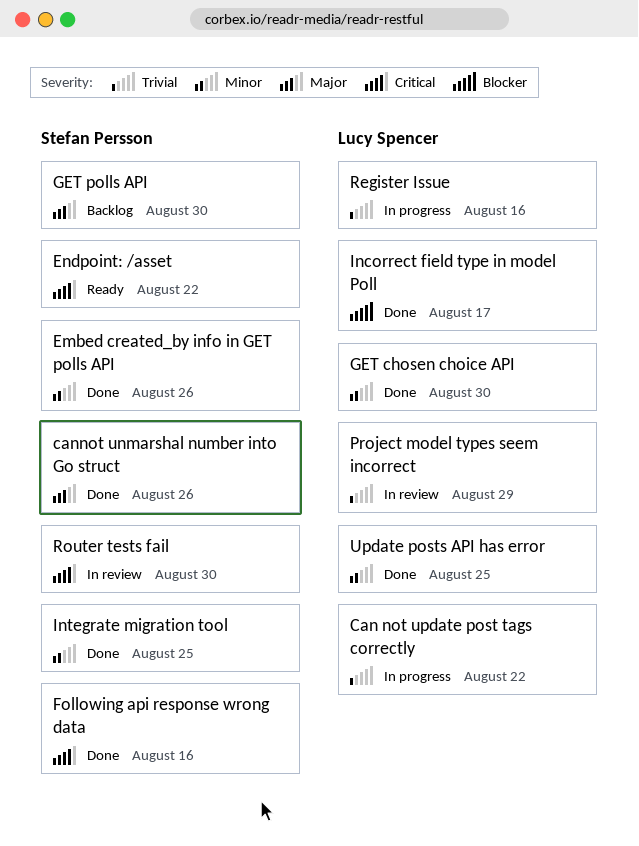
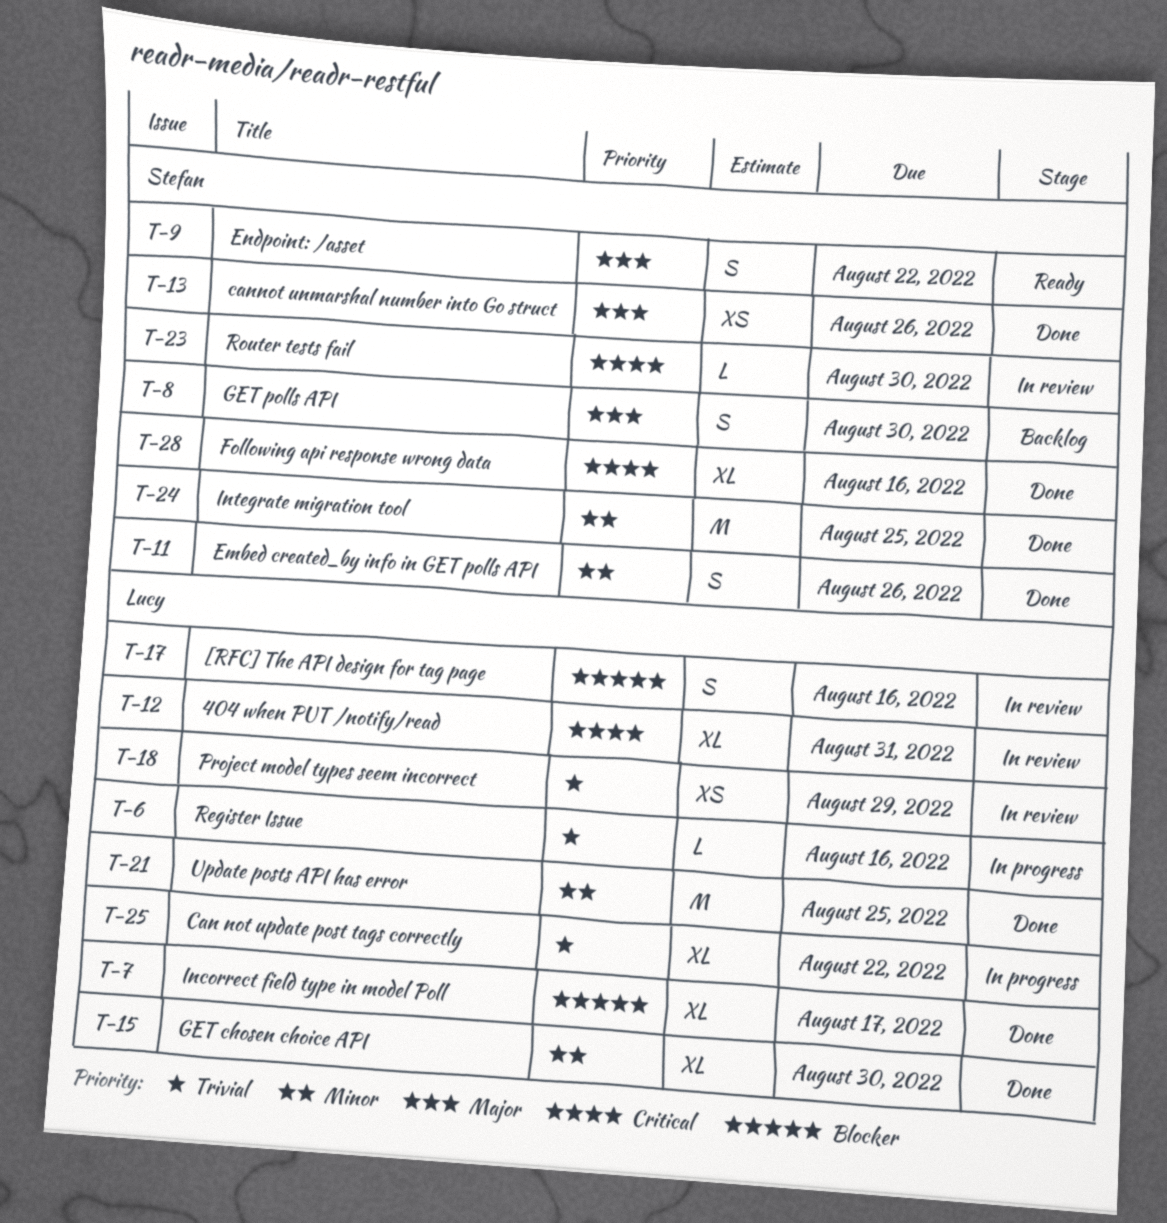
404 when PUT /notify/read: none -> present
[RFC] The API design for tag page: none -> present
Endpoint: /asset, priority: Critical -> Major

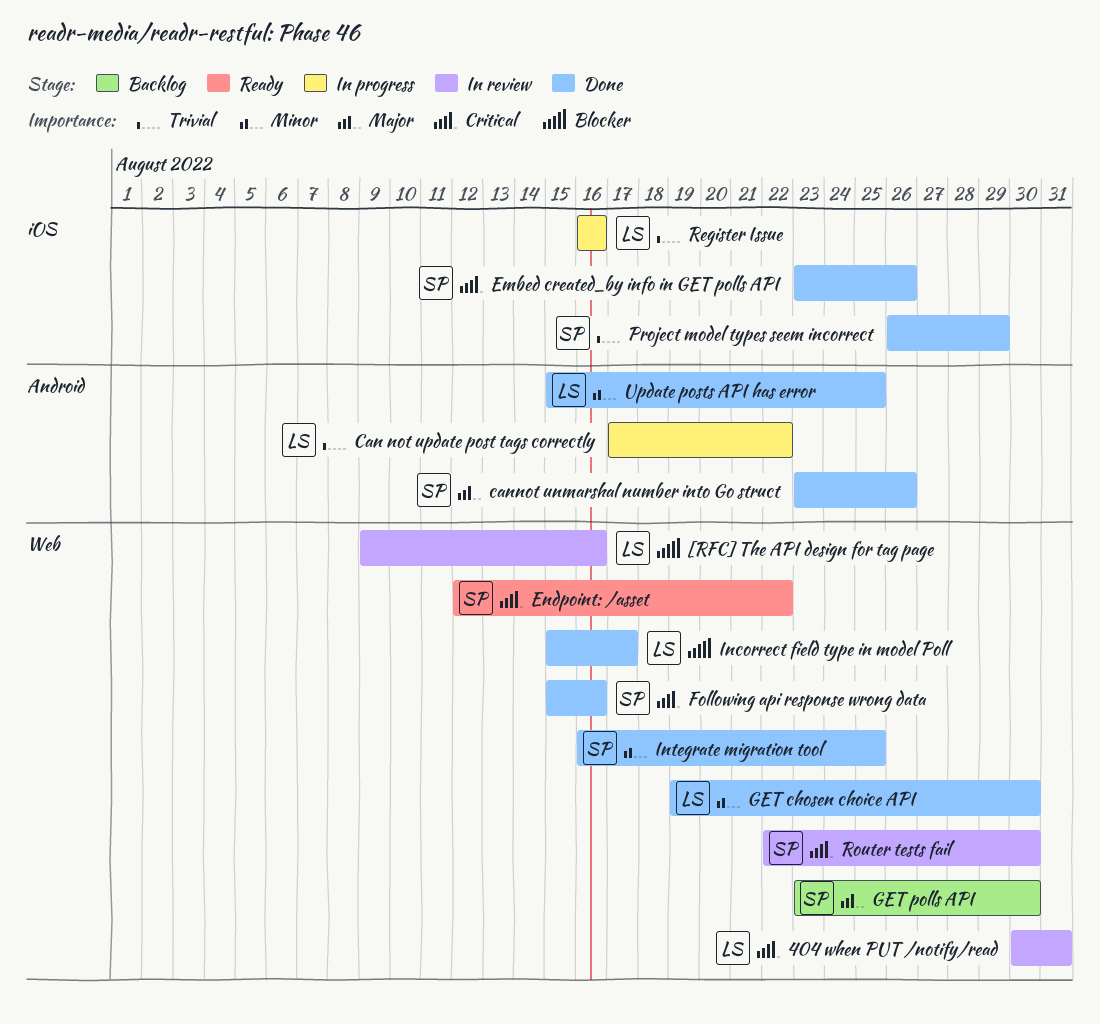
Embed created_by info in GET polls API, priority: Minor -> Critical
Endpoint: /asset, priority: Major -> Critical
Project model types seem incorrect, status: In review -> Done
Project model types seem incorrect, owner: Lucy -> Stefan

